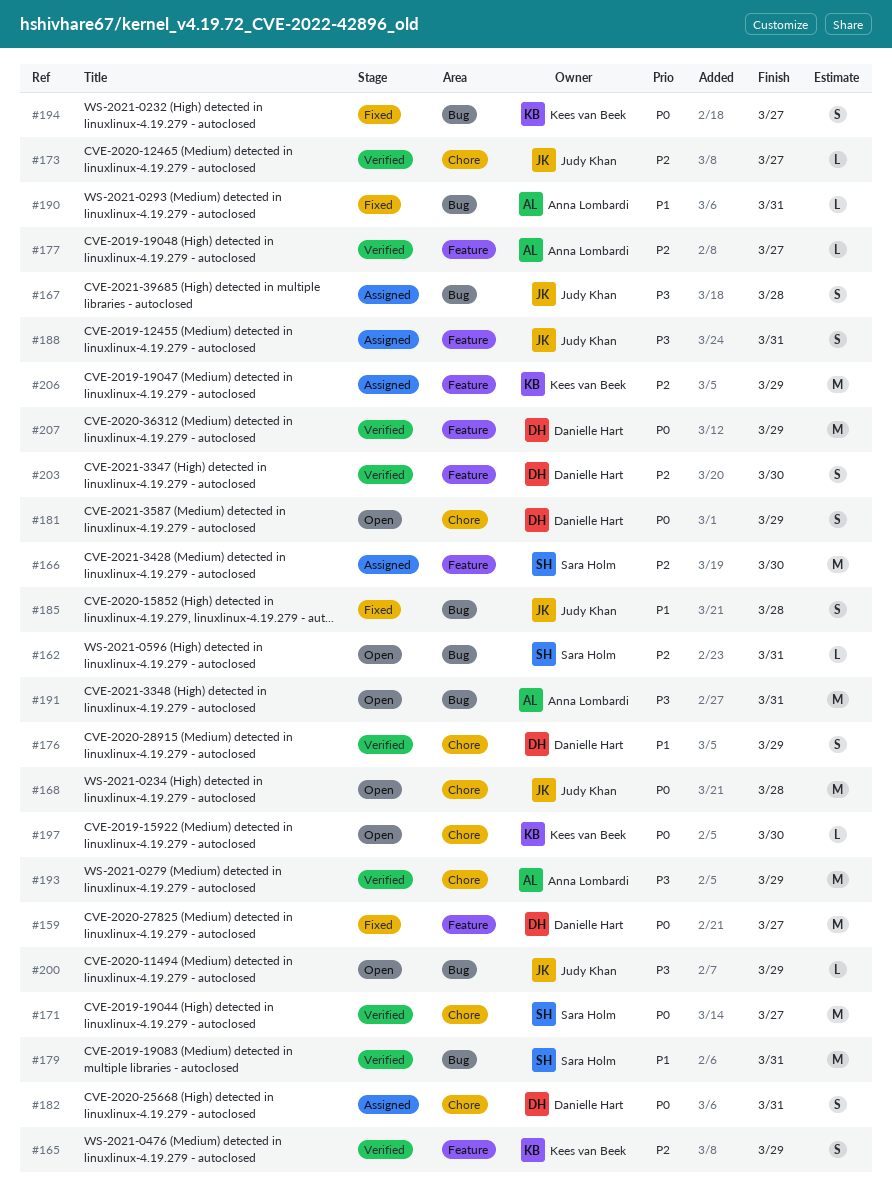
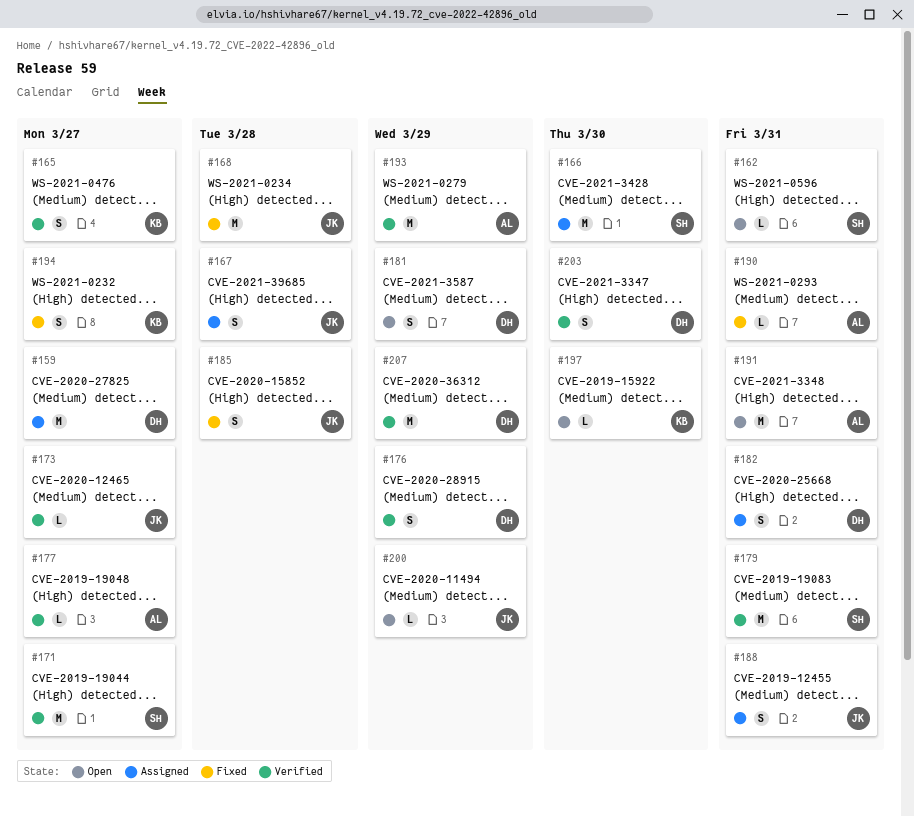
#159, status: Fixed -> Assigned
#165, due: Mar 29 -> Mar 27
#168, status: Open -> Fixed
#206: present -> none

